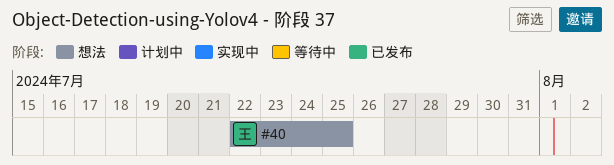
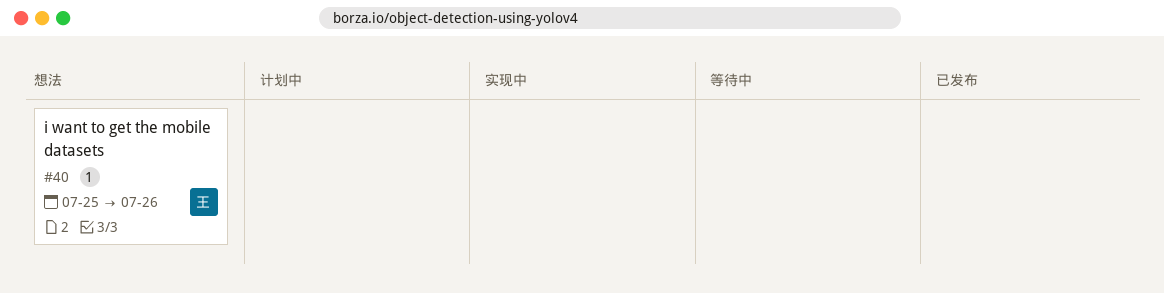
#40, start: Jul 22 -> Jul 25
#40, due: Jul 25 -> Jul 26

